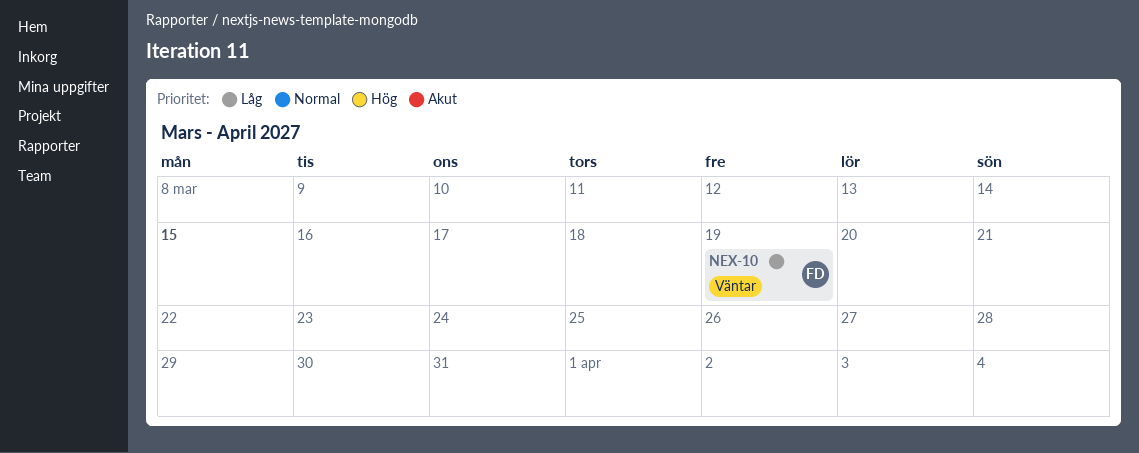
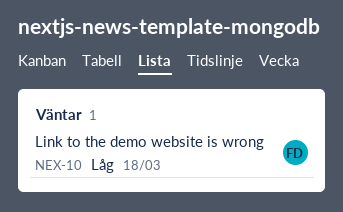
NEX-10, due: Mar 19 -> Mar 18

